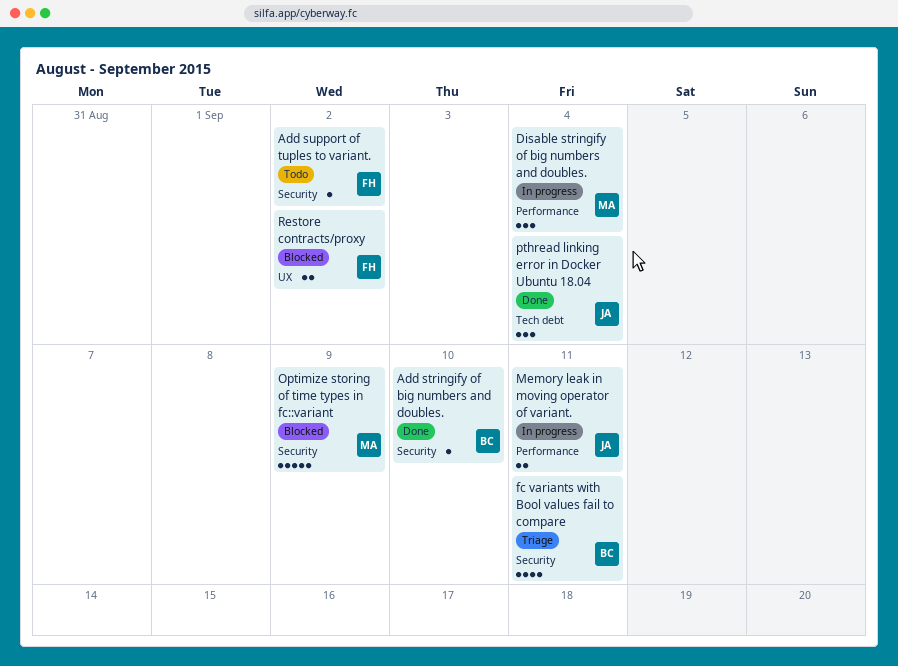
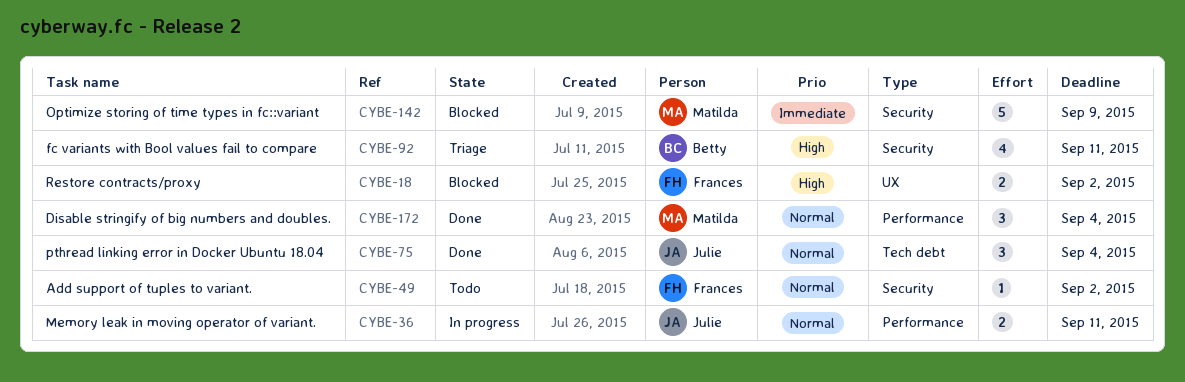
Add stringify of big numbers and doubles.: present -> none
Disable stringify of big numbers and doubles., status: In progress -> Done

